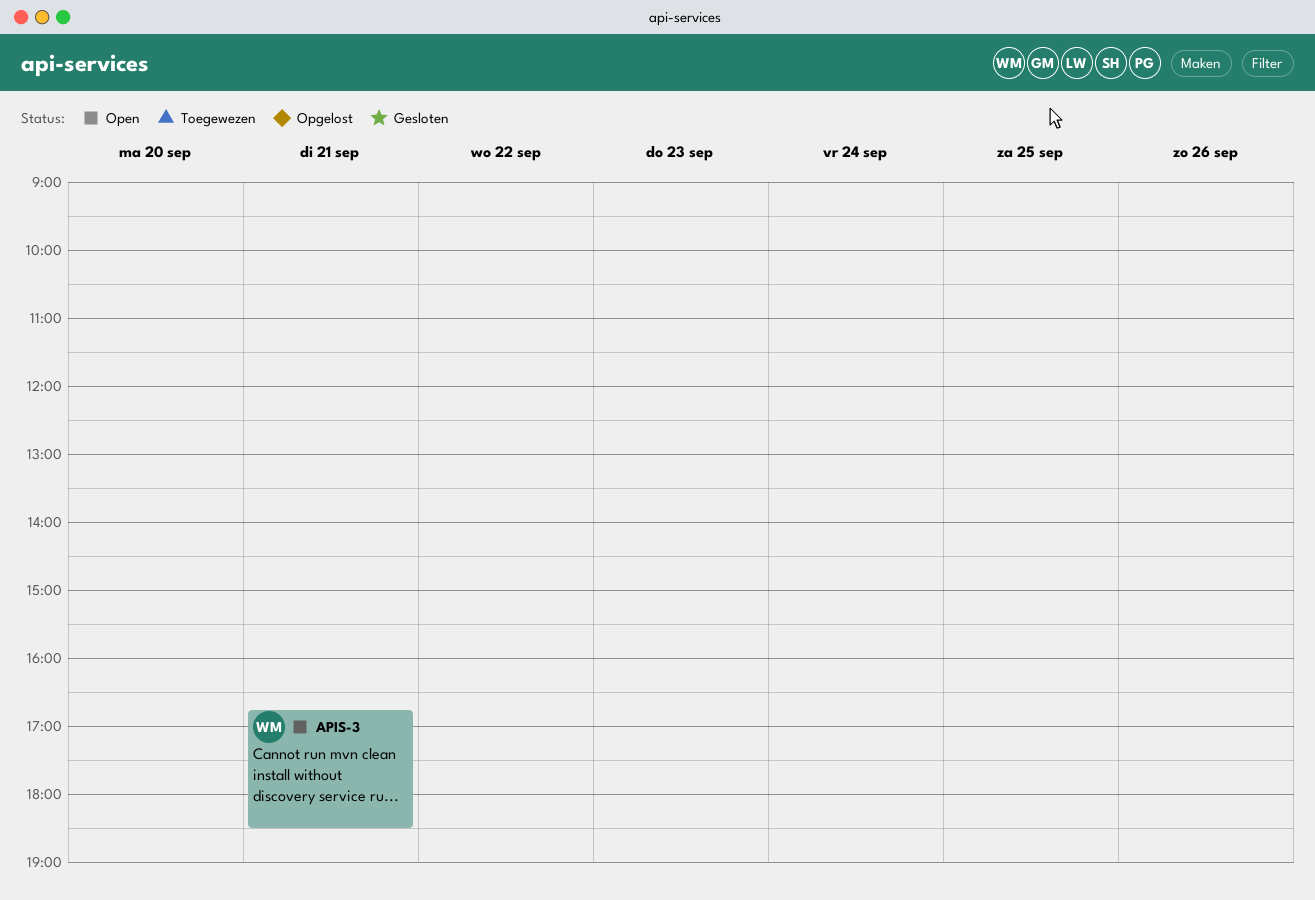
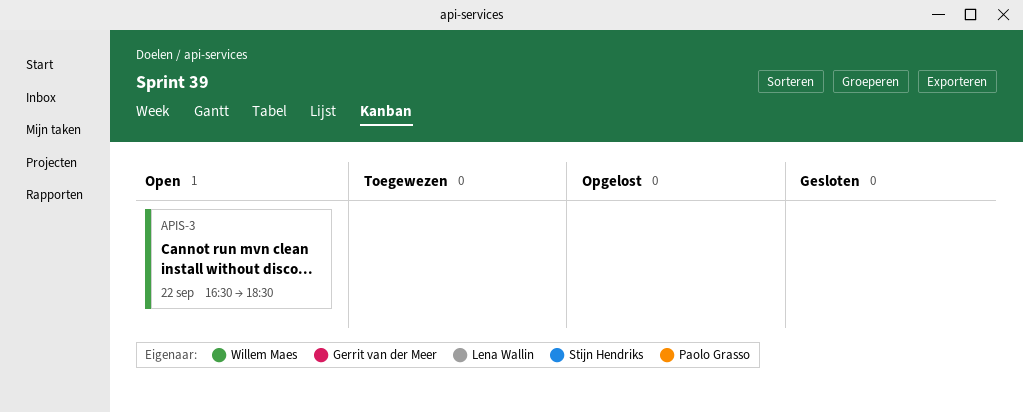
APIS-3, day: Sep 21 -> Sep 22
APIS-3, begins: 16:45 -> 16:30

